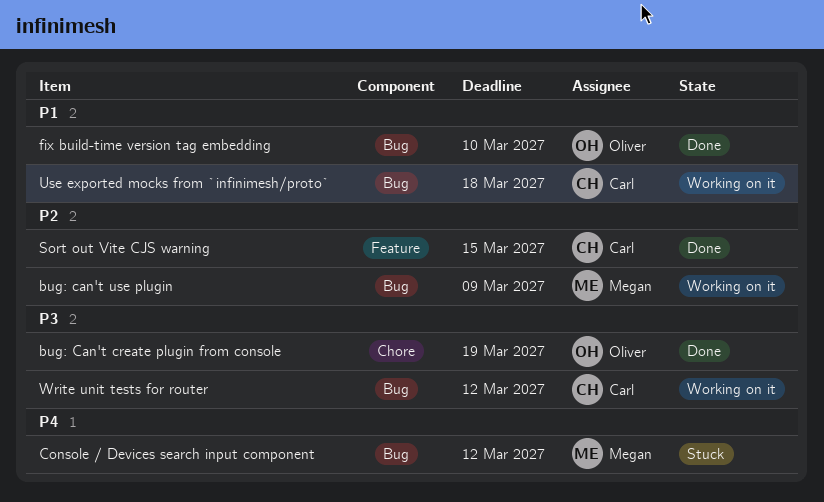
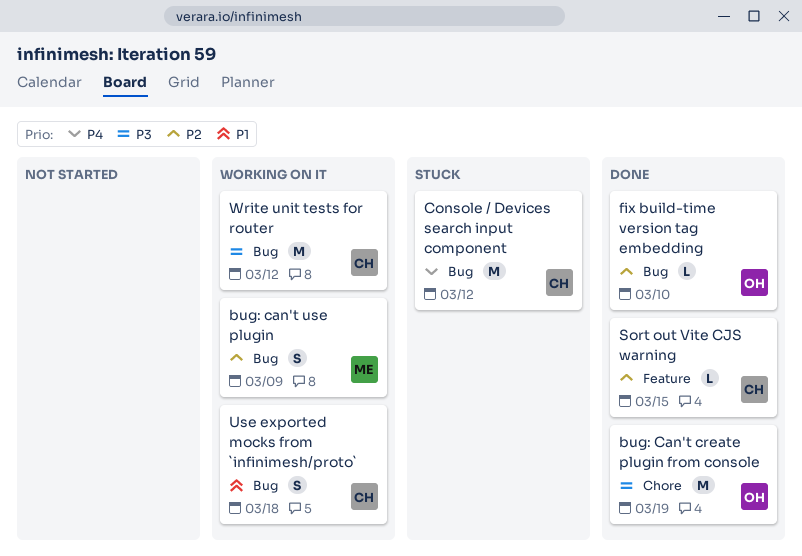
Console / Devices search input component, owner: Megan -> Carl
fix build-time version tag embedding, priority: P1 -> P2

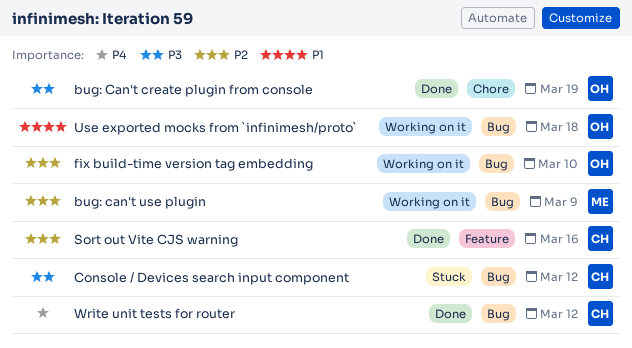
Console / Devices search input component, priority: P4 -> P3
fix build-time version tag embedding, status: Done -> Working on it
Sort out Vite CJS warning, due: Mar 15 -> Mar 16
Use exported mocks from `infinimesh/proto`, owner: CH -> OH
Write unit tests for router, status: Working on it -> Done
Write unit tests for router, priority: P3 -> P4

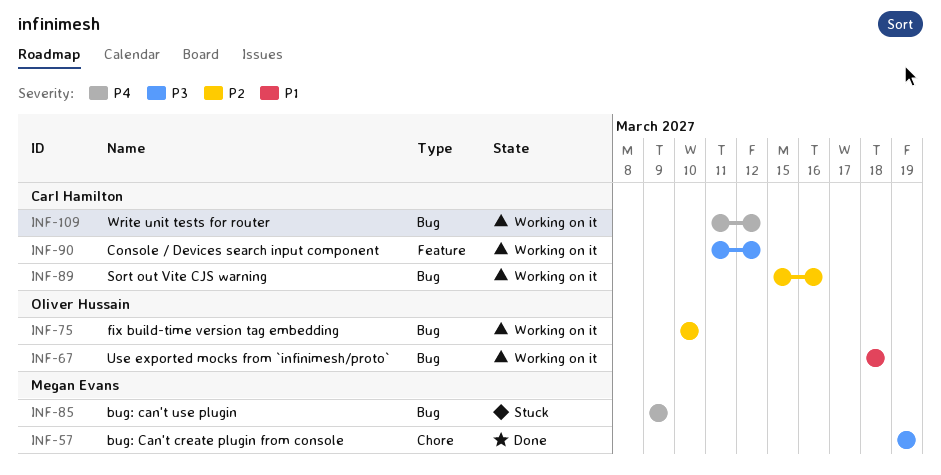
bug: Can't create plugin from console, owner: Oliver Hussain -> Megan Evans
bug: can't use plugin, status: Working on it -> Stuck
bug: can't use plugin, priority: P2 -> P4
Console / Devices search input component, status: Stuck -> Working on it
Console / Devices search input component, label: Bug -> Feature
Sort out Vite CJS warning, status: Done -> Working on it
Sort out Vite CJS warning, label: Feature -> Bug
Write unit tests for router, status: Done -> Working on it

